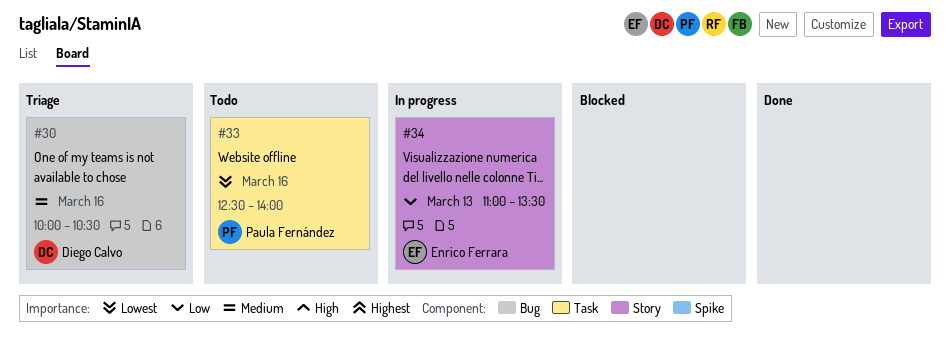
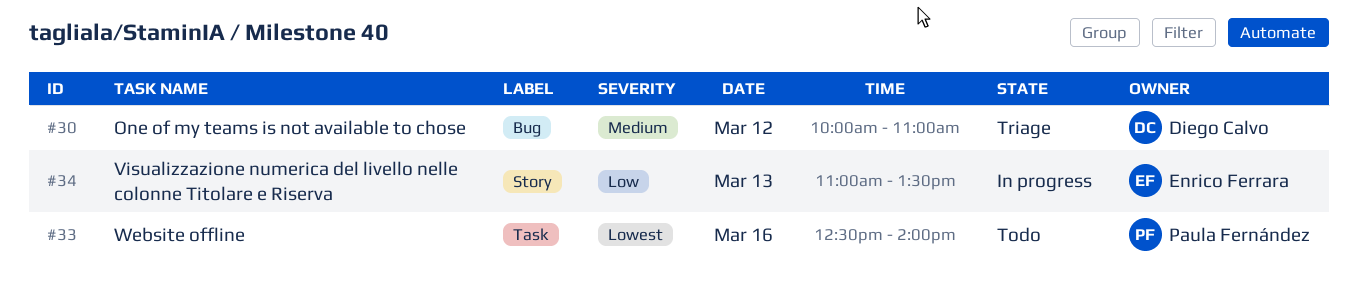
#30, day: Mar 16 -> Mar 12
#30, ends: 10:30 -> 11:00

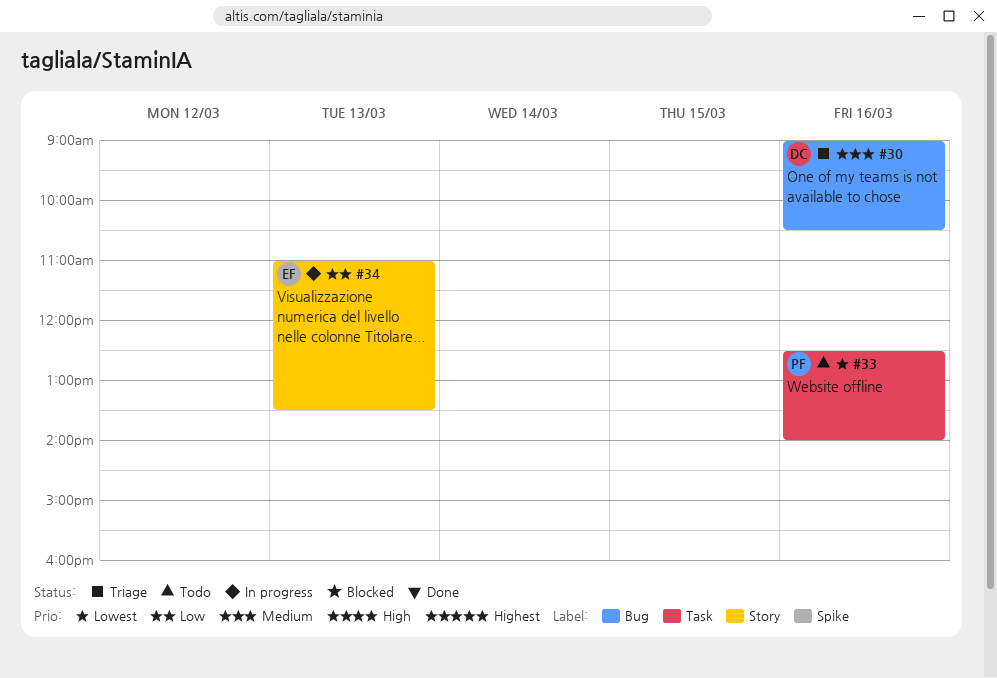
#30, day: Mar 12 -> Mar 16
#30, begins: 10:00 -> 09:00
#30, ends: 11:00 -> 10:30

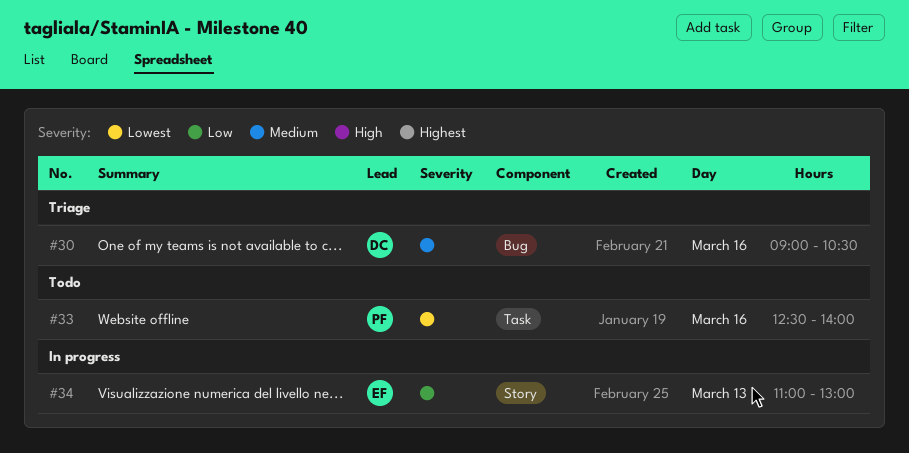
#34, ends: 13:30 -> 13:00

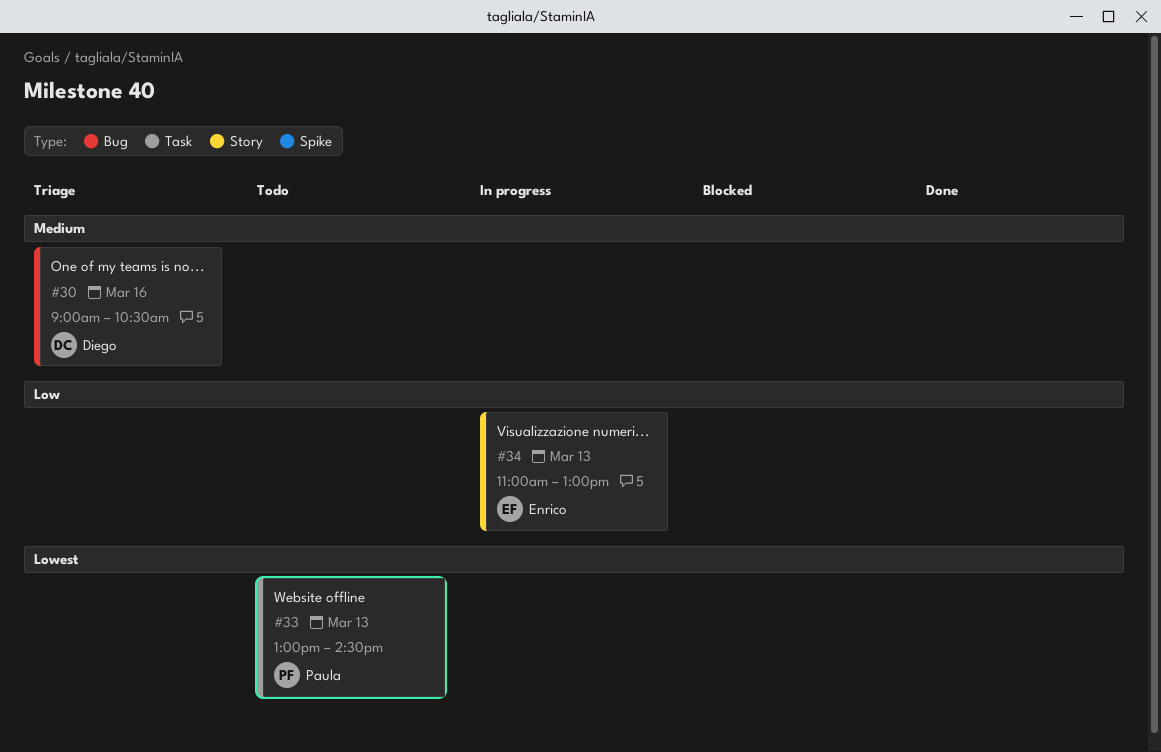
#33, day: Mar 16 -> Mar 13
#33, begins: 12:30 -> 13:00
#33, ends: 14:00 -> 14:30

